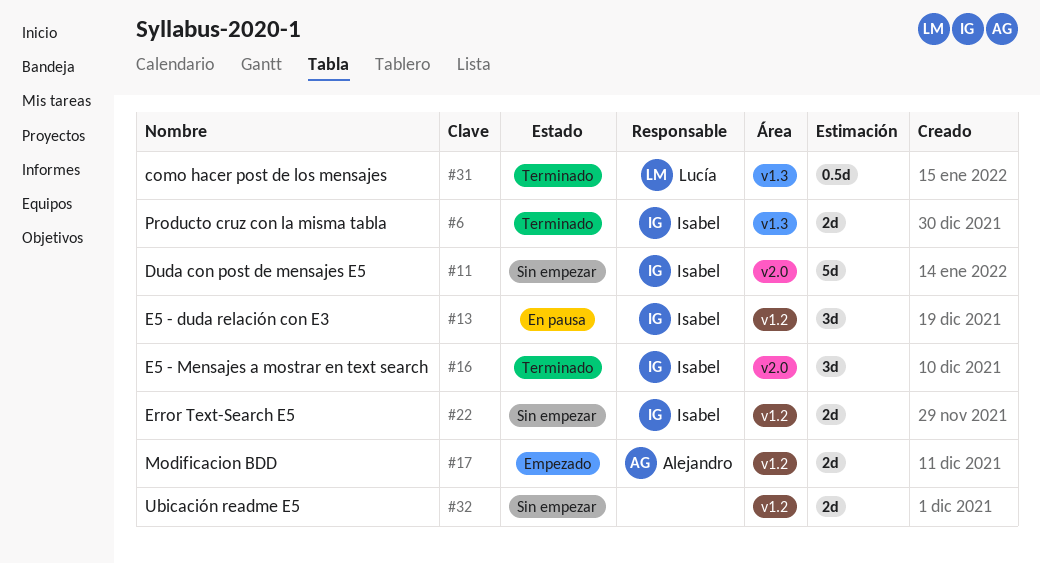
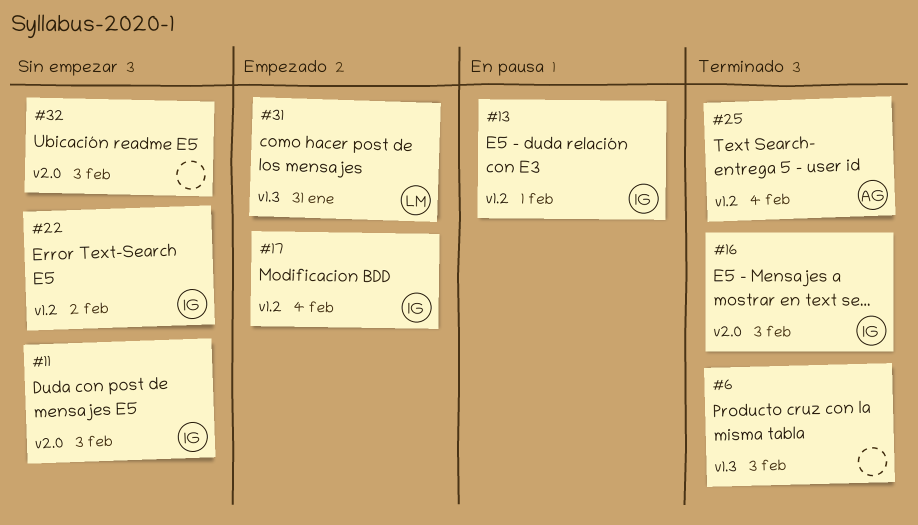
#6, owner: Isabel -> none
#17, owner: Alejandro -> Isabel
#25: none -> present
#31, status: Terminado -> Empezado
#32, label: v1.2 -> v2.0

